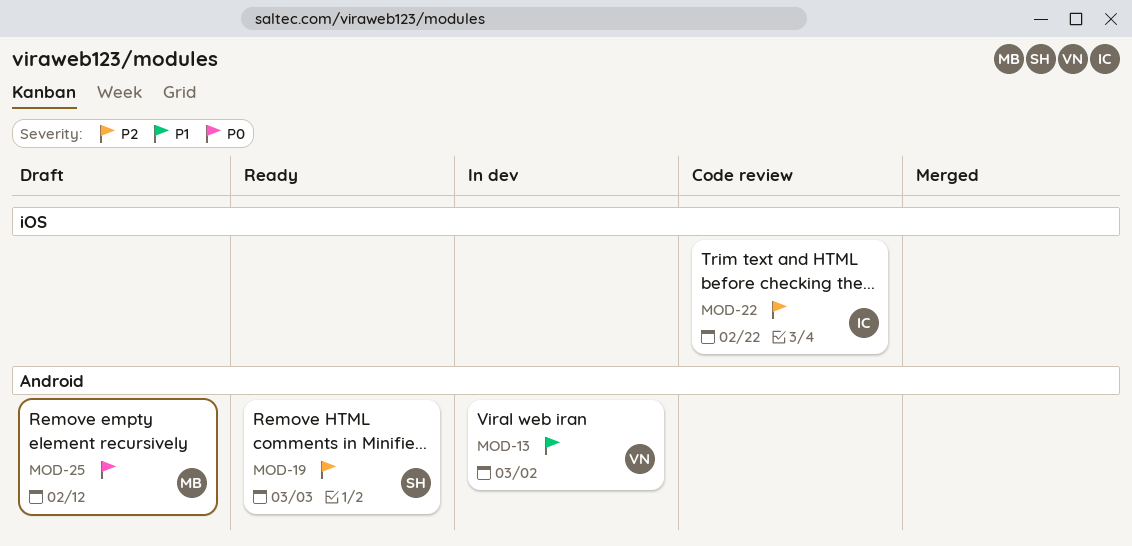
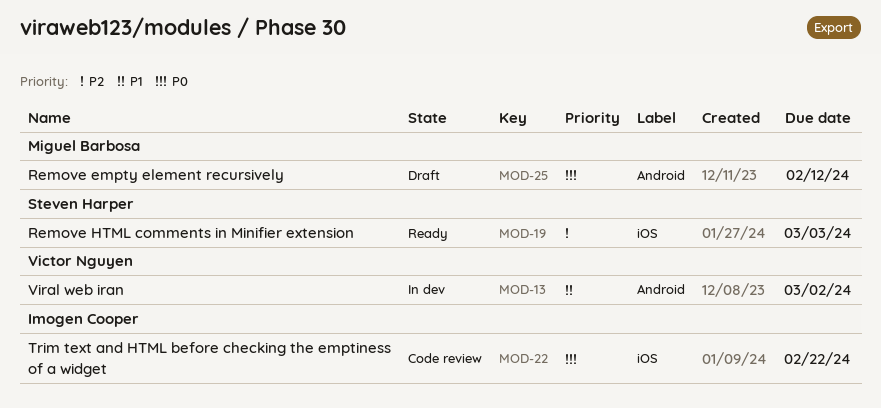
MOD-19, label: Android -> iOS
MOD-22, priority: P2 -> P0

